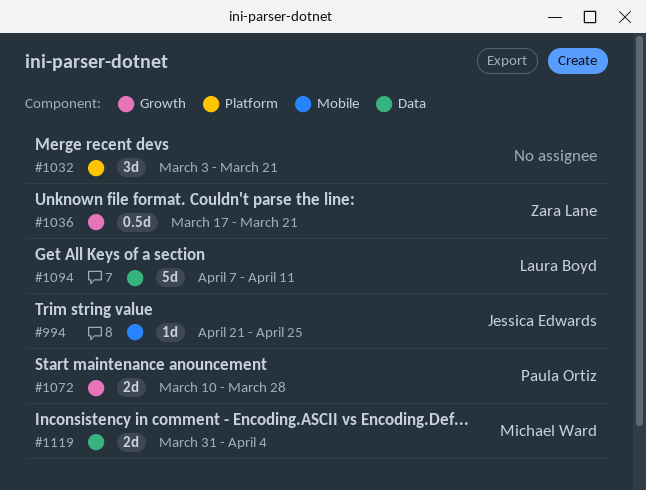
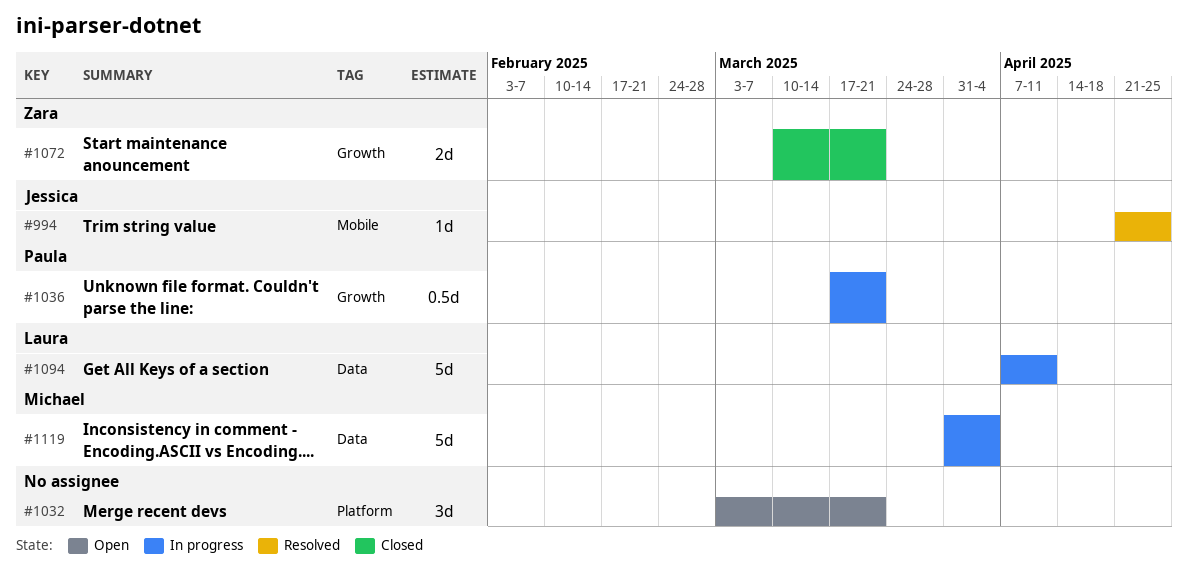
#1036, owner: Zara Lane -> Paula Ortiz
#1072, owner: Paula Ortiz -> Zara Lane
#1072, due: Mar 28 -> Mar 21
#1119, estimate: 2d -> 5d

